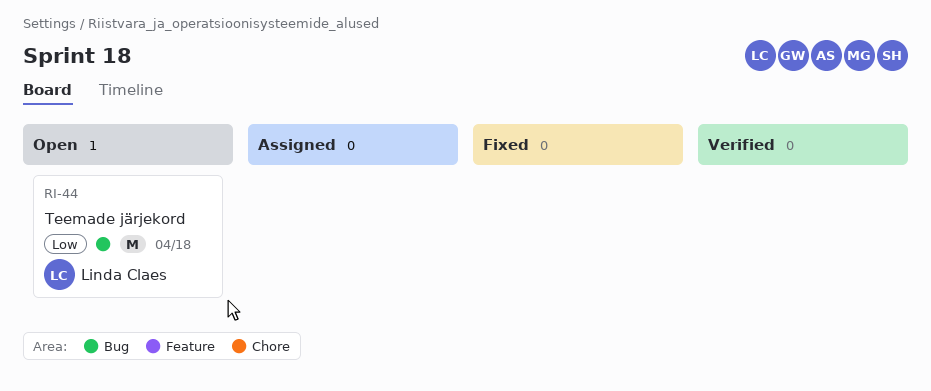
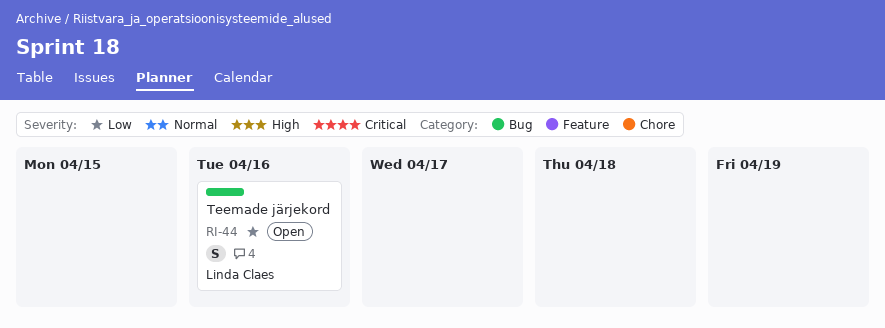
RI-44, estimate: M -> S
RI-44, due: Apr 18 -> Apr 16

